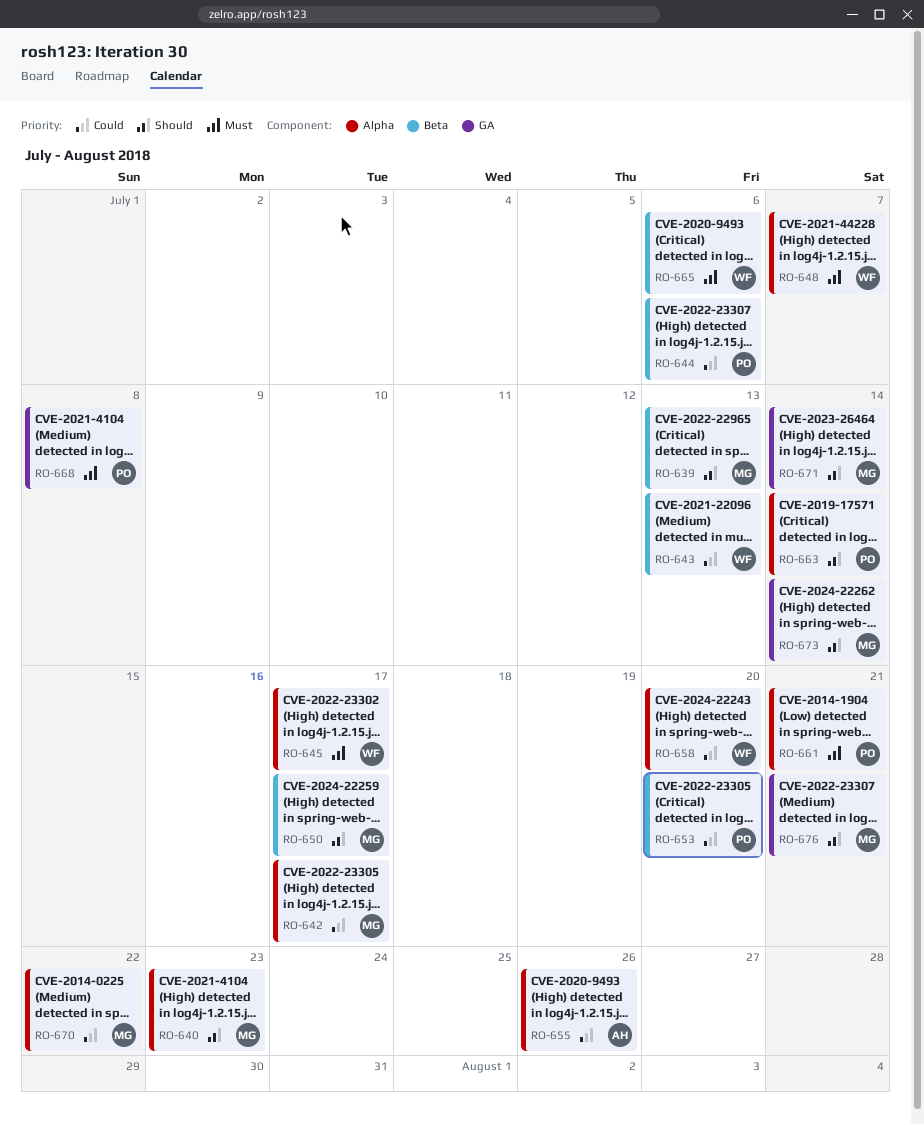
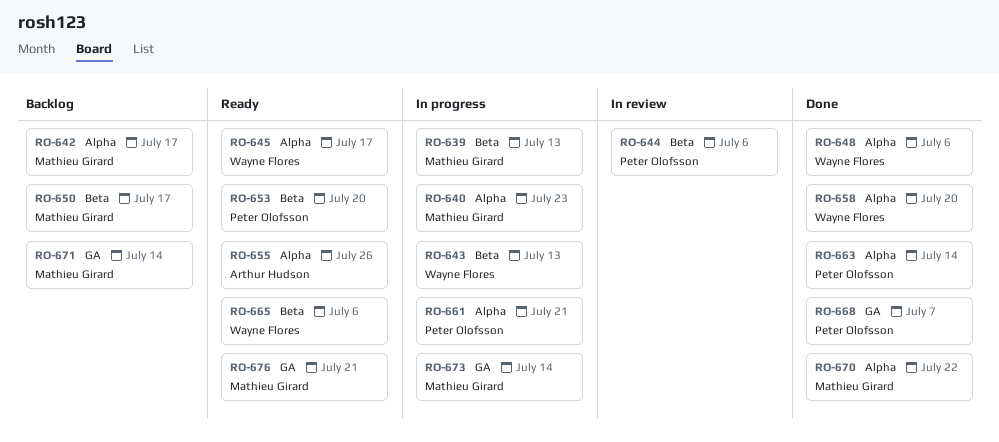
RO-648, due: Jul 7 -> Jul 6
RO-668, due: Jul 8 -> Jul 7

